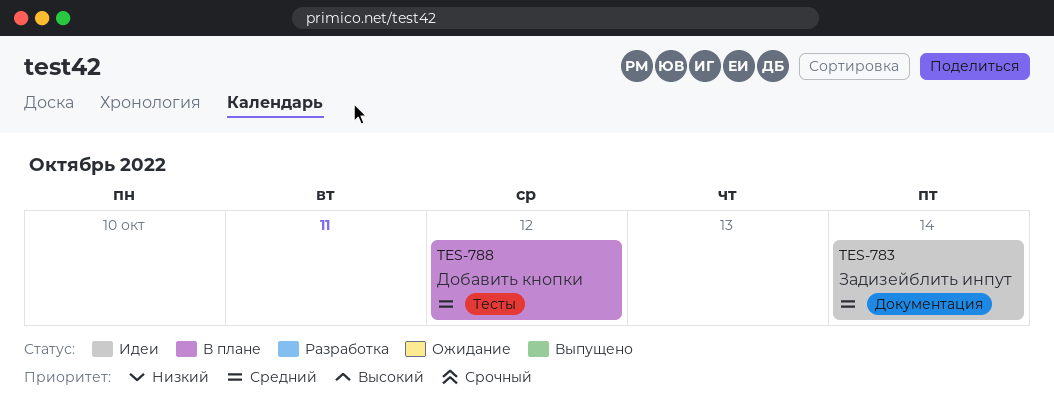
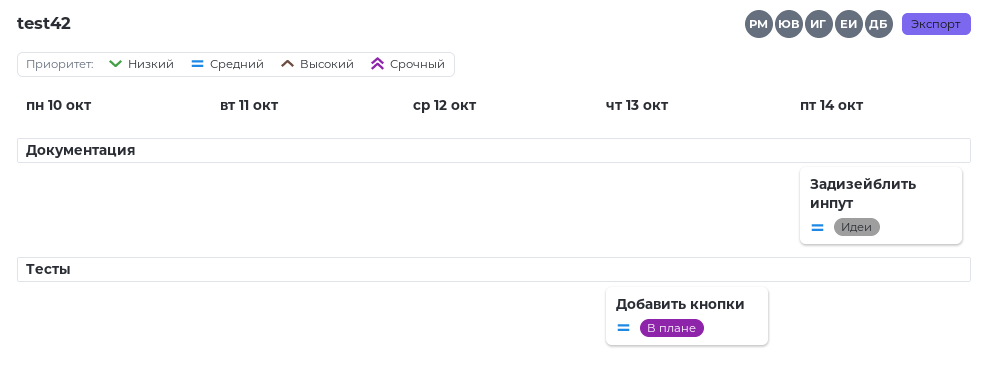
Добавить кнопки, due: Oct 12 -> Oct 13

